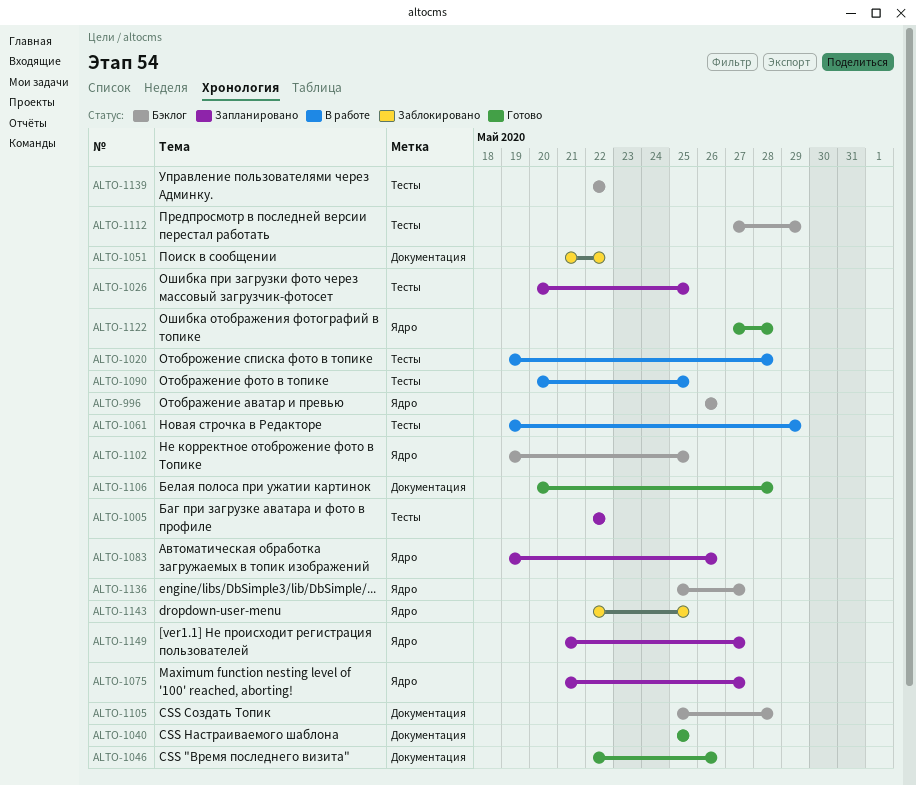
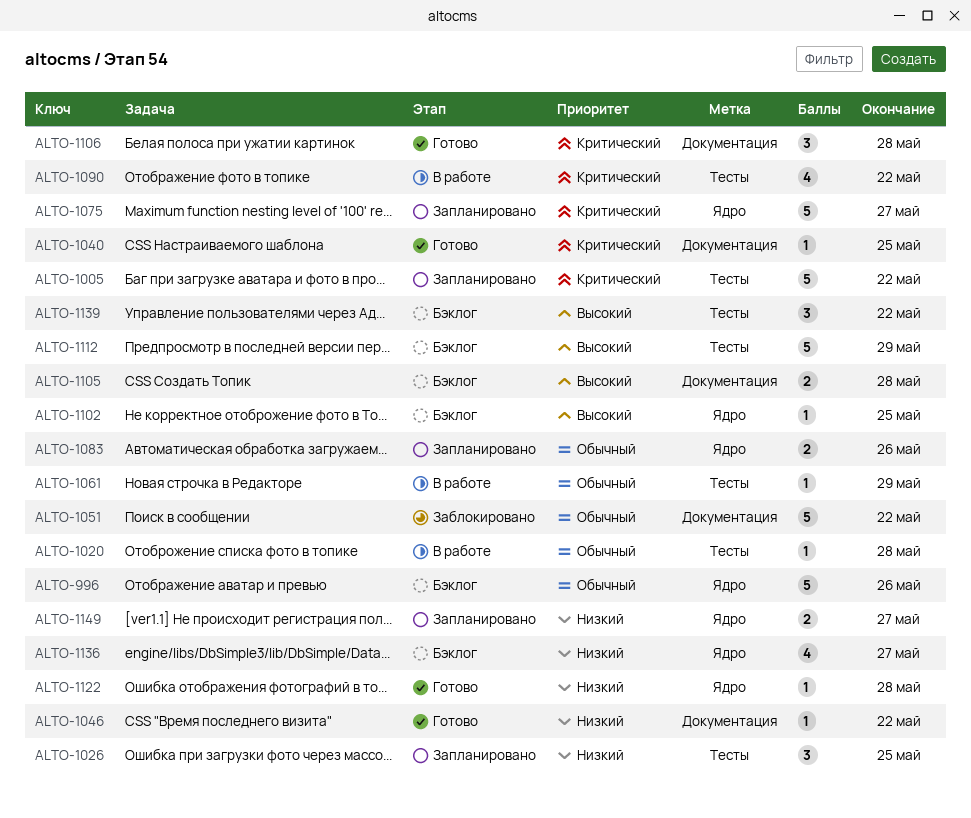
ALTO-1046, due: May 26 -> May 22
ALTO-1090, due: May 25 -> May 22
ALTO-1143: present -> none

